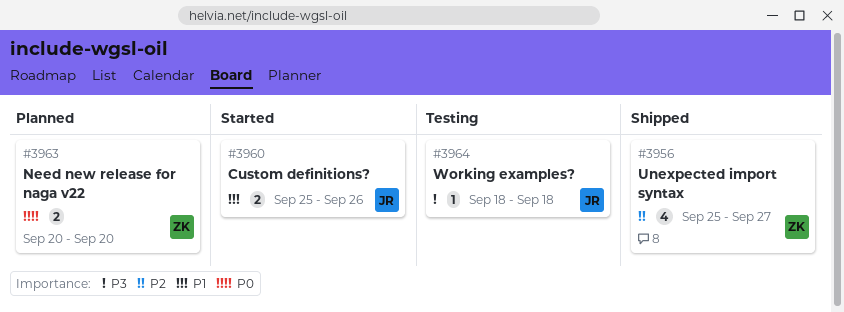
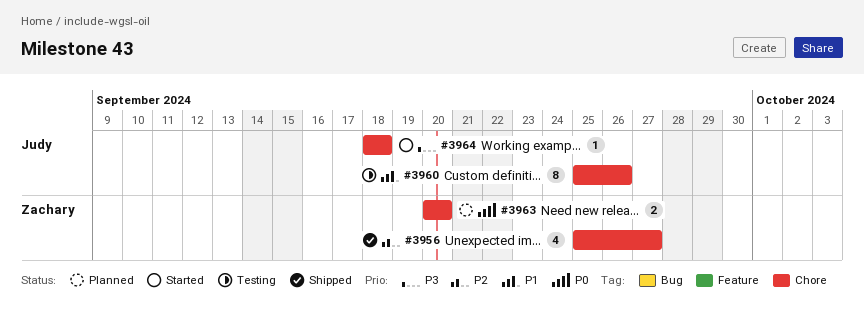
#3960, status: Started -> Testing
#3960, estimate: 2 -> 8
#3964, status: Testing -> Started

